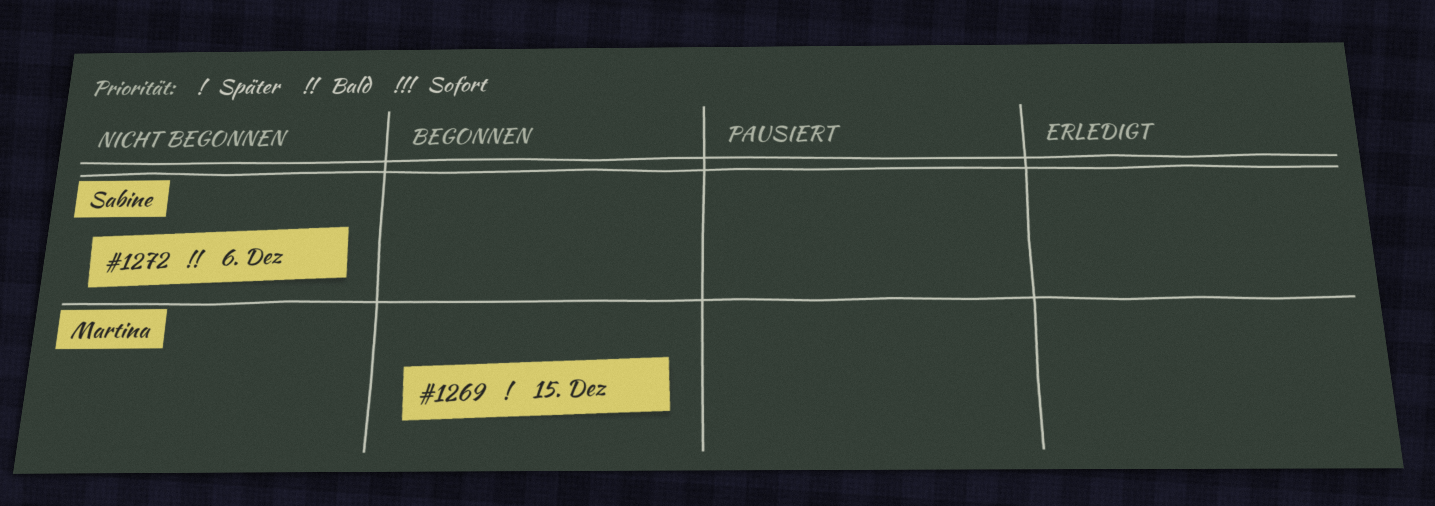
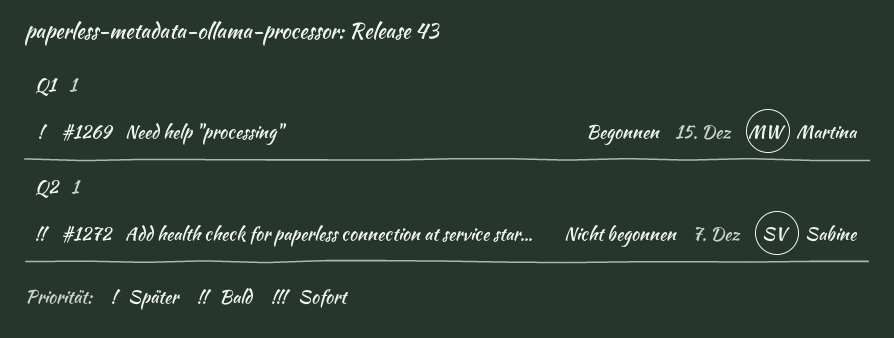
#1272, due: Dec 6 -> Dec 7

